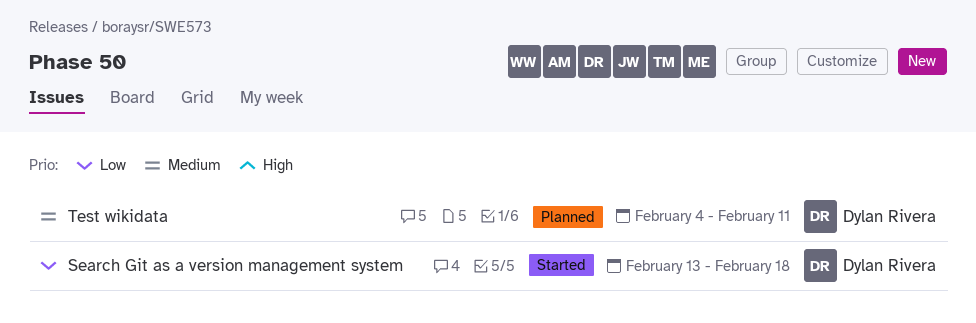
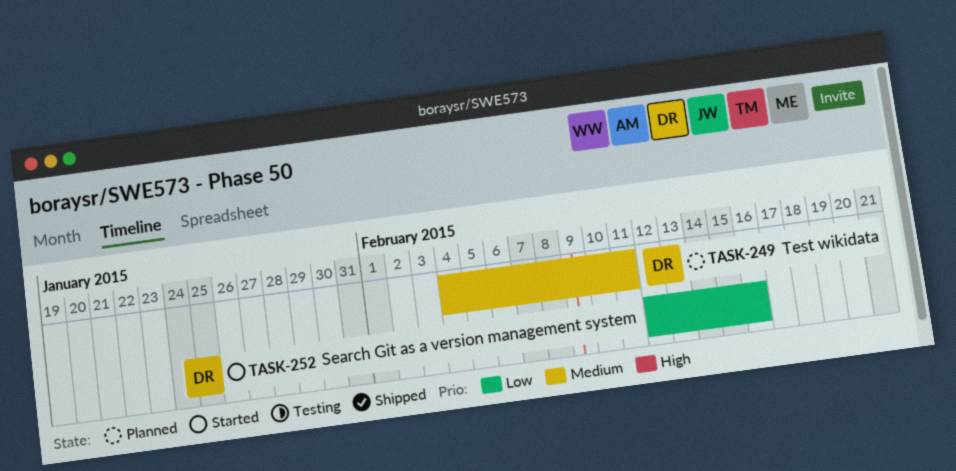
Search Git as a version management system, start: Feb 13 -> Feb 12
Search Git as a version management system, due: Feb 18 -> Feb 16

